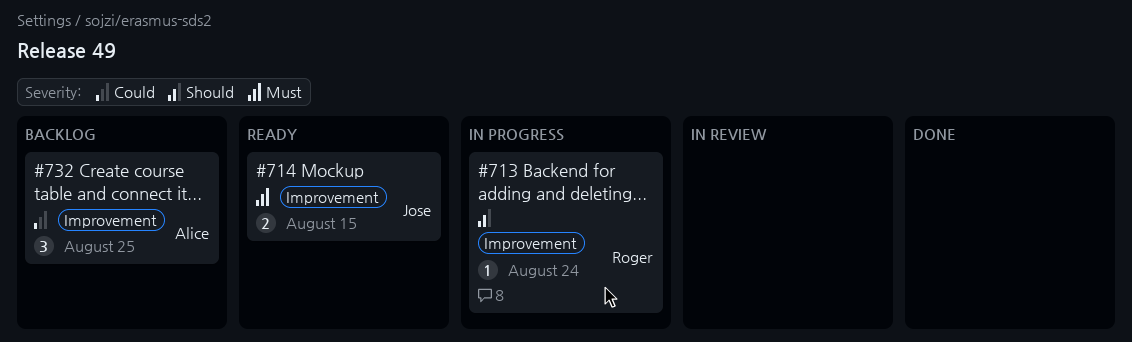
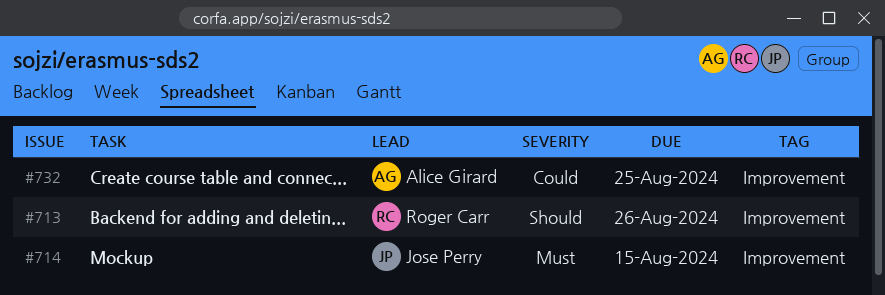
#713, due: Aug 24 -> Aug 26

